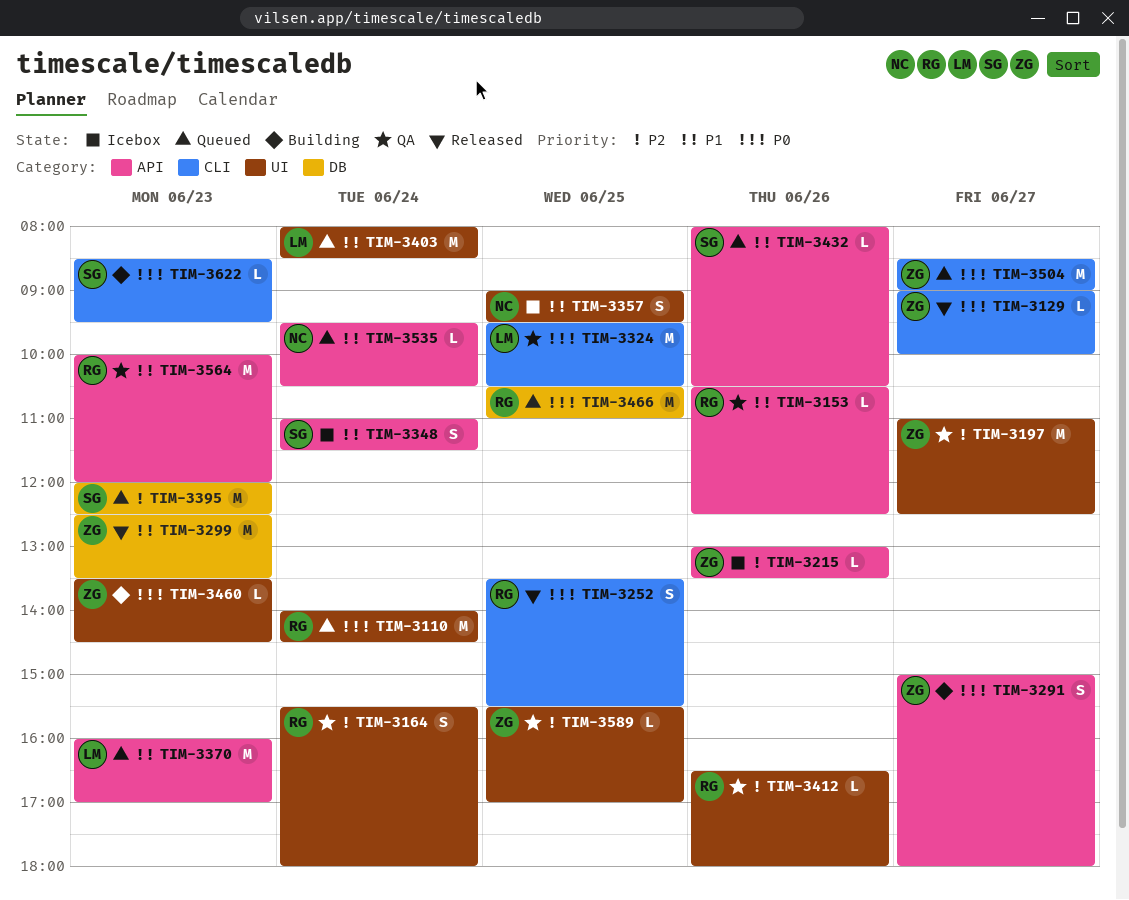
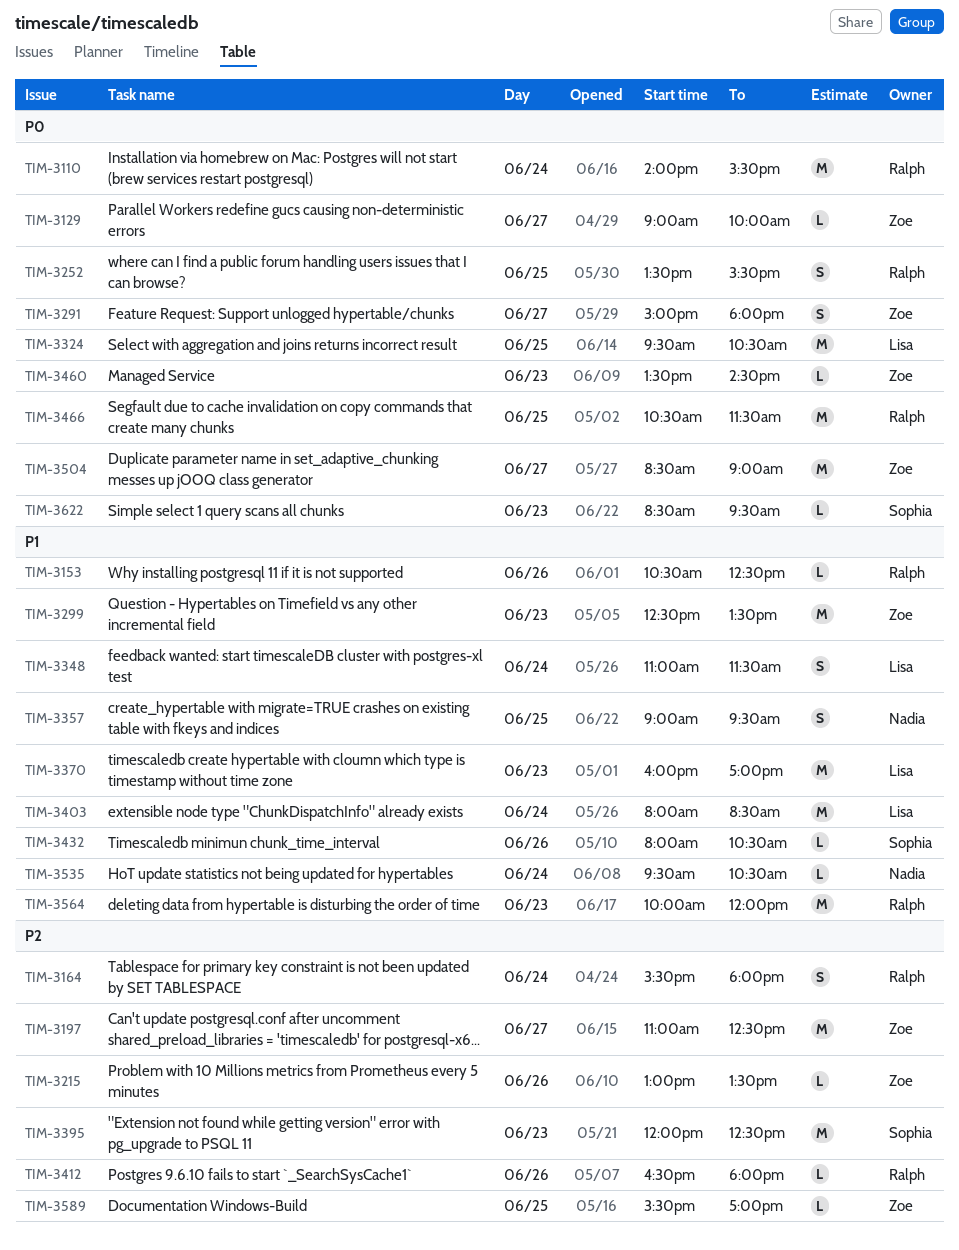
TIM-3110, ends: 14:30 -> 15:30
TIM-3348, owner: Sophia -> Lisa
TIM-3466, ends: 11:00 -> 11:30

